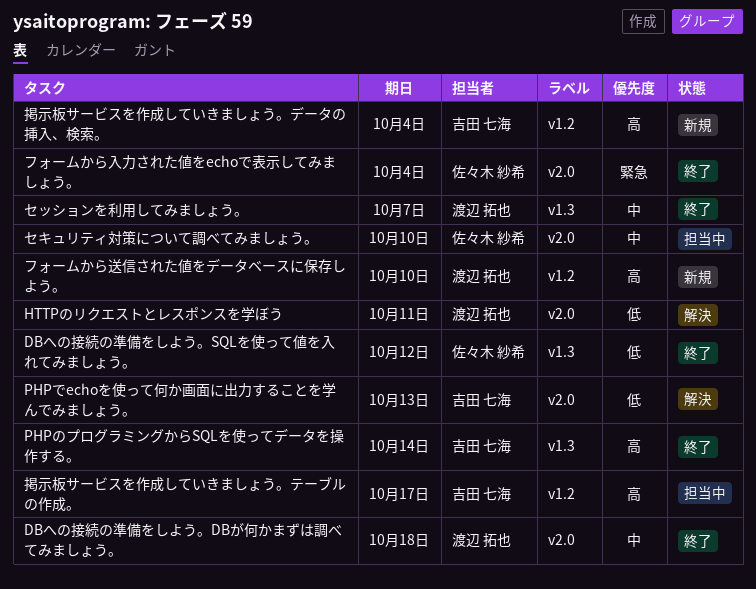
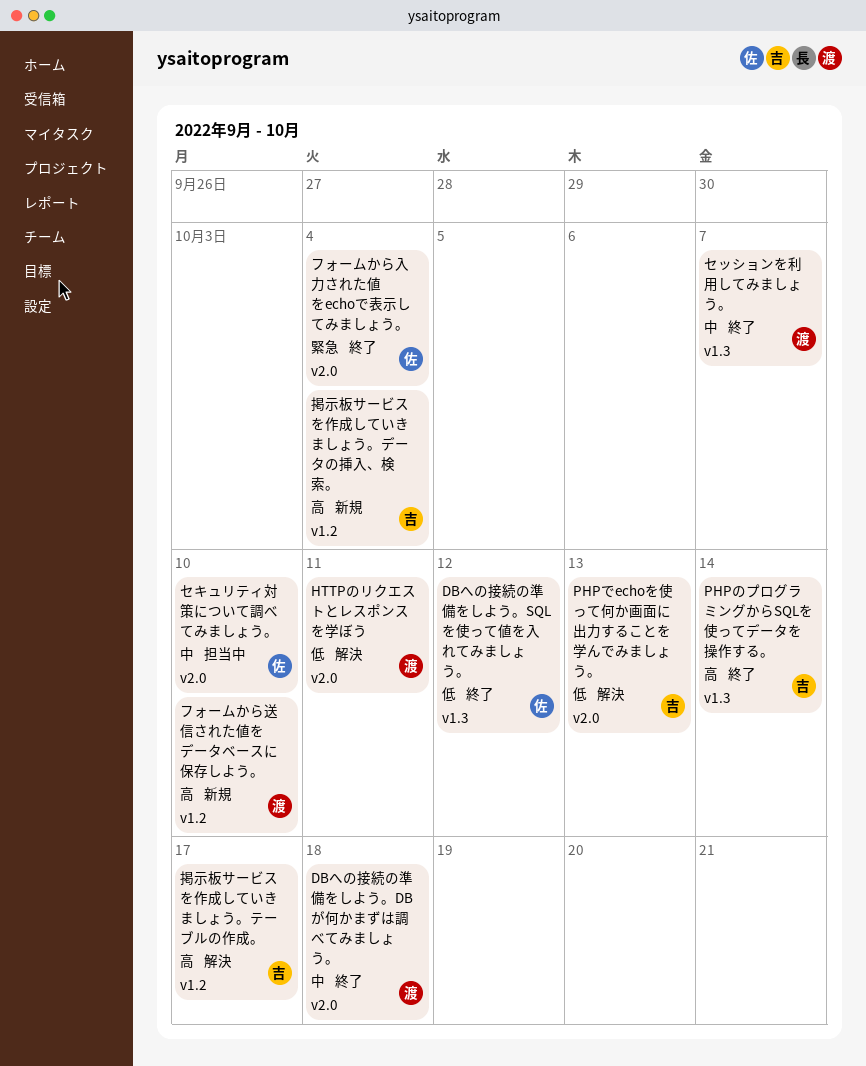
掲示板サービスを作成していきましょう。テーブルの作成。, status: 担当中 -> 解決

